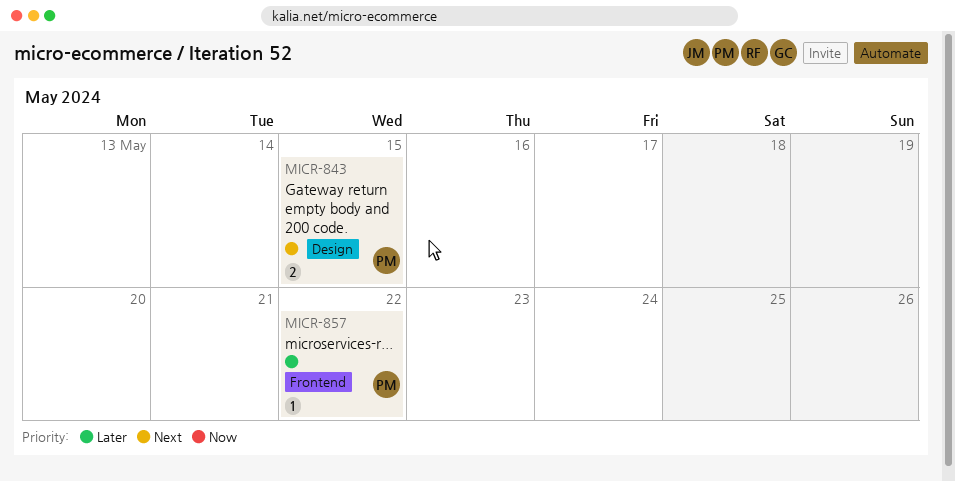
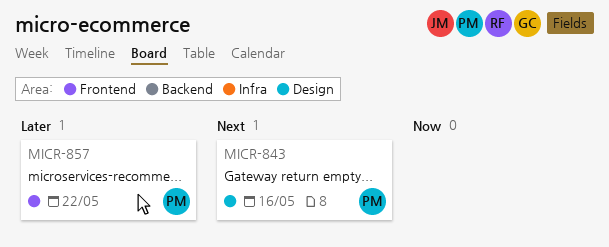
MICR-843, due: May 15 -> May 16

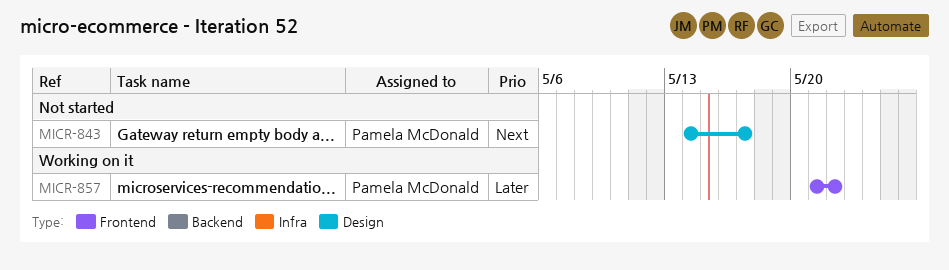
MICR-843, due: May 16 -> May 17

